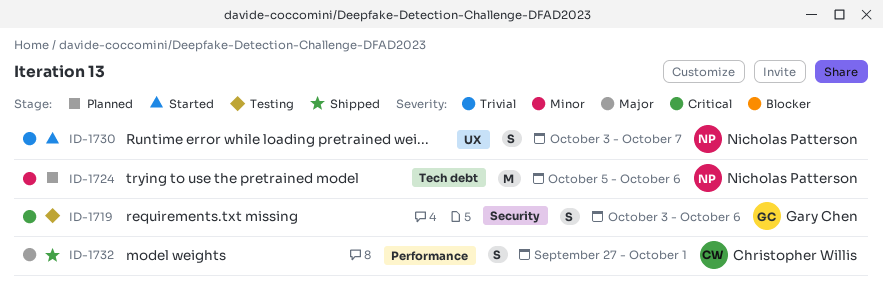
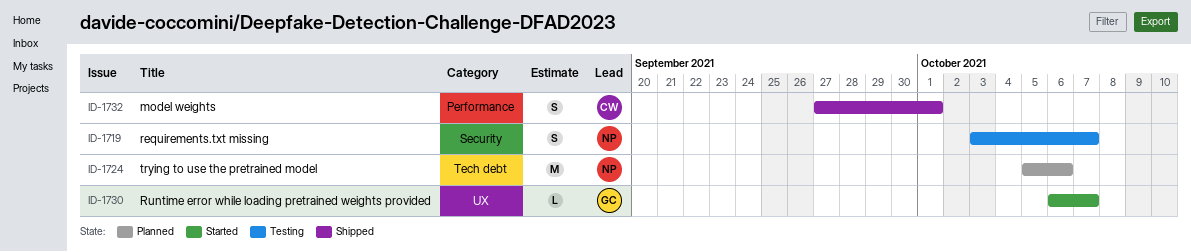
ID-1719, owner: Gary Chen -> Nicholas Patterson
ID-1719, due: Oct 6 -> Oct 7
ID-1730, owner: Nicholas Patterson -> Gary Chen
ID-1730, estimate: S -> L
ID-1730, start: Oct 3 -> Oct 6

